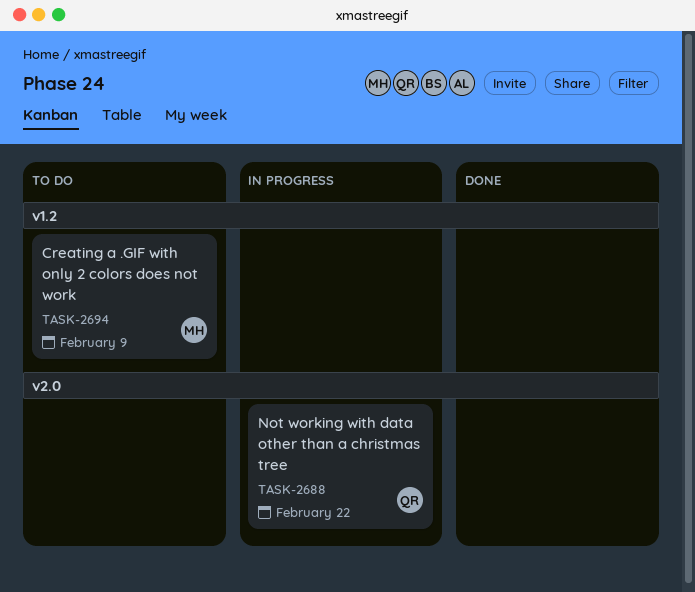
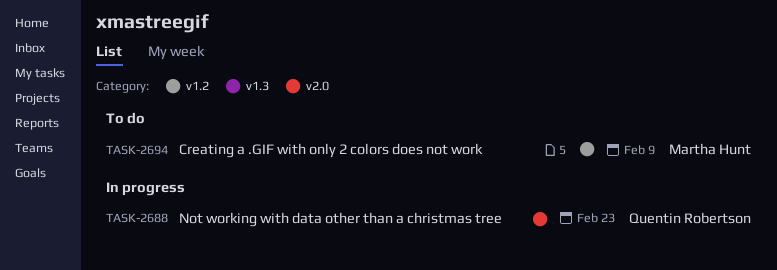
TASK-2688, due: Feb 22 -> Feb 23

